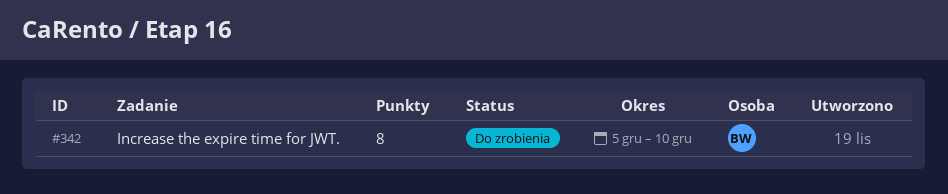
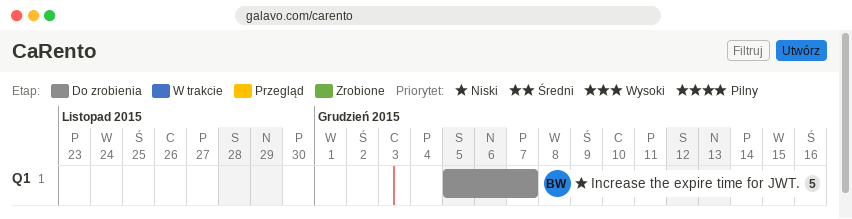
Increase the expire time for JWT., estimate: 8 -> 5
Increase the expire time for JWT., due: Dec 10 -> Dec 7

